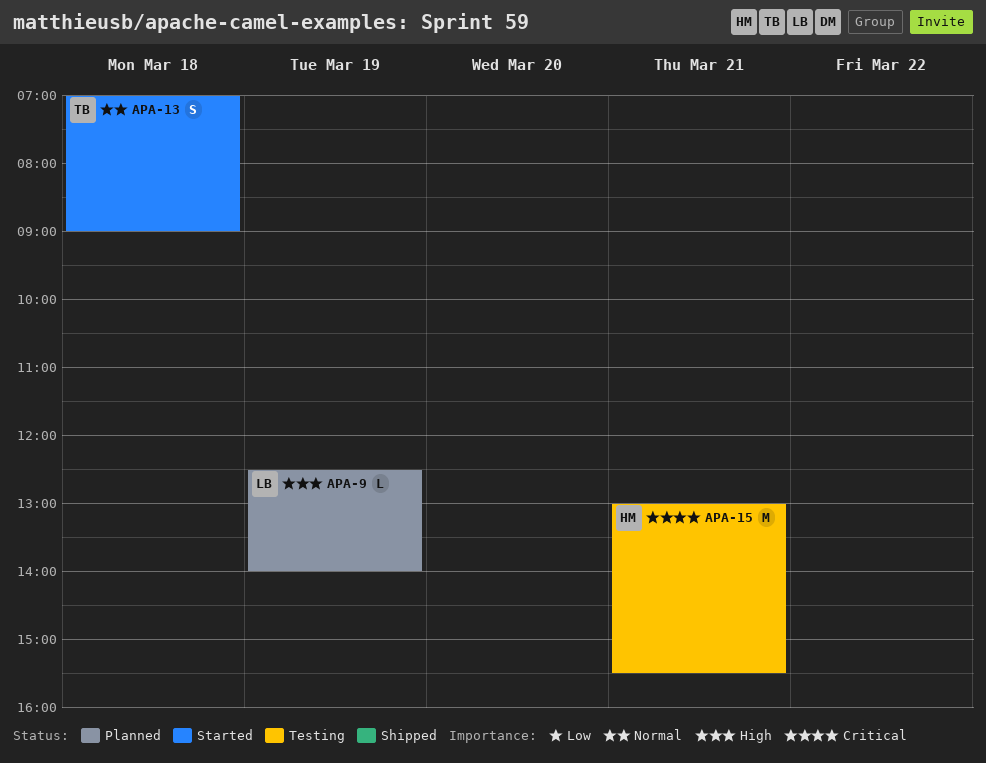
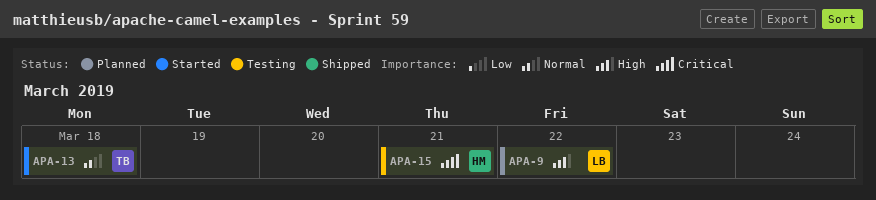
APA-9, day: Mar 19 -> Mar 22

